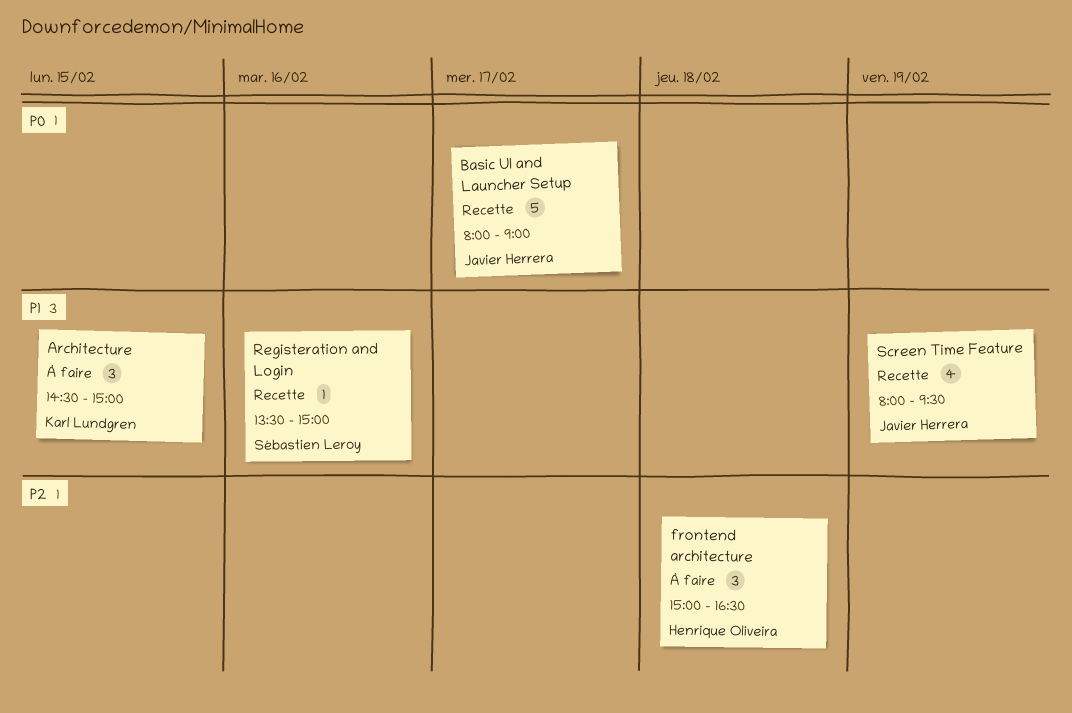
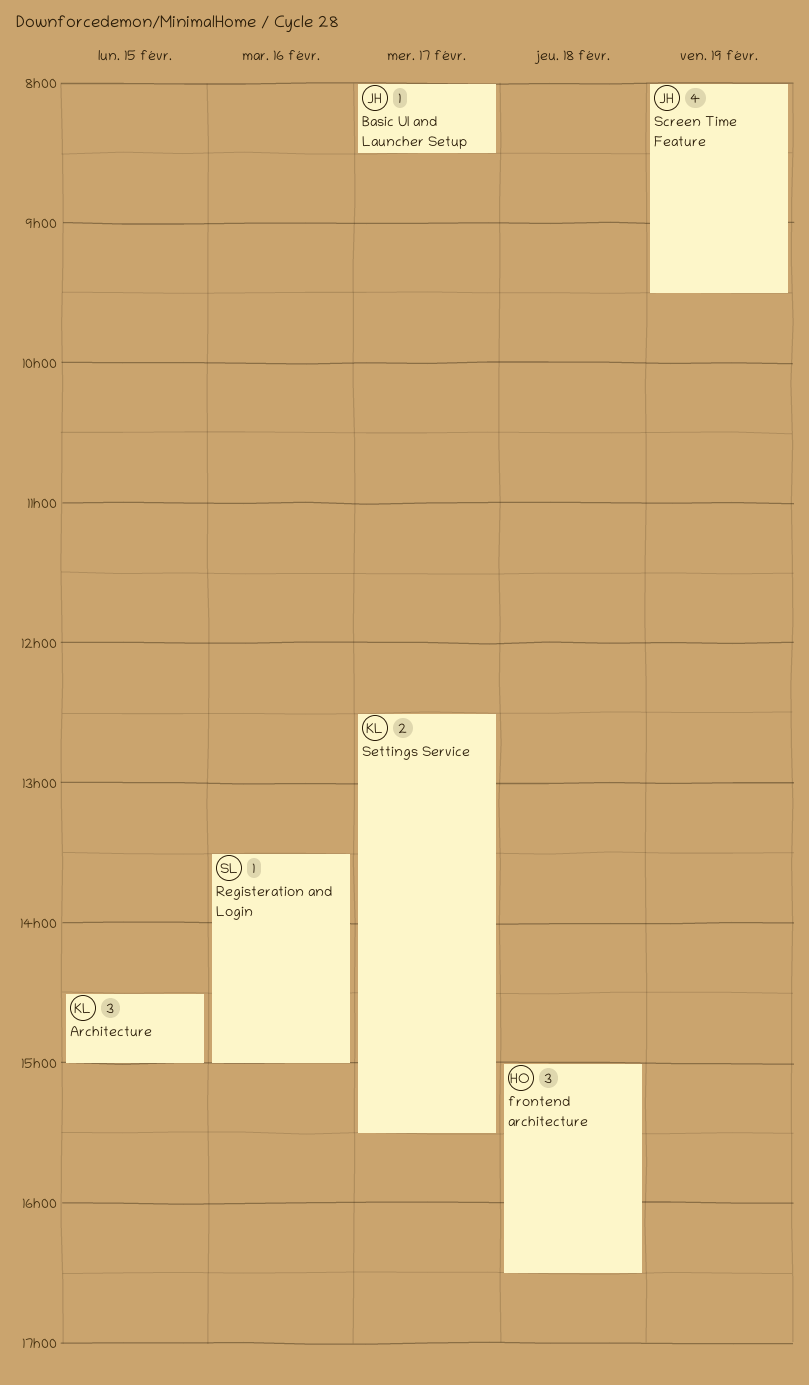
Basic UI and Launcher Setup, estimate: 5 -> 1
Basic UI and Launcher Setup, ends: 09:00 -> 08:30
Settings Service: none -> present

